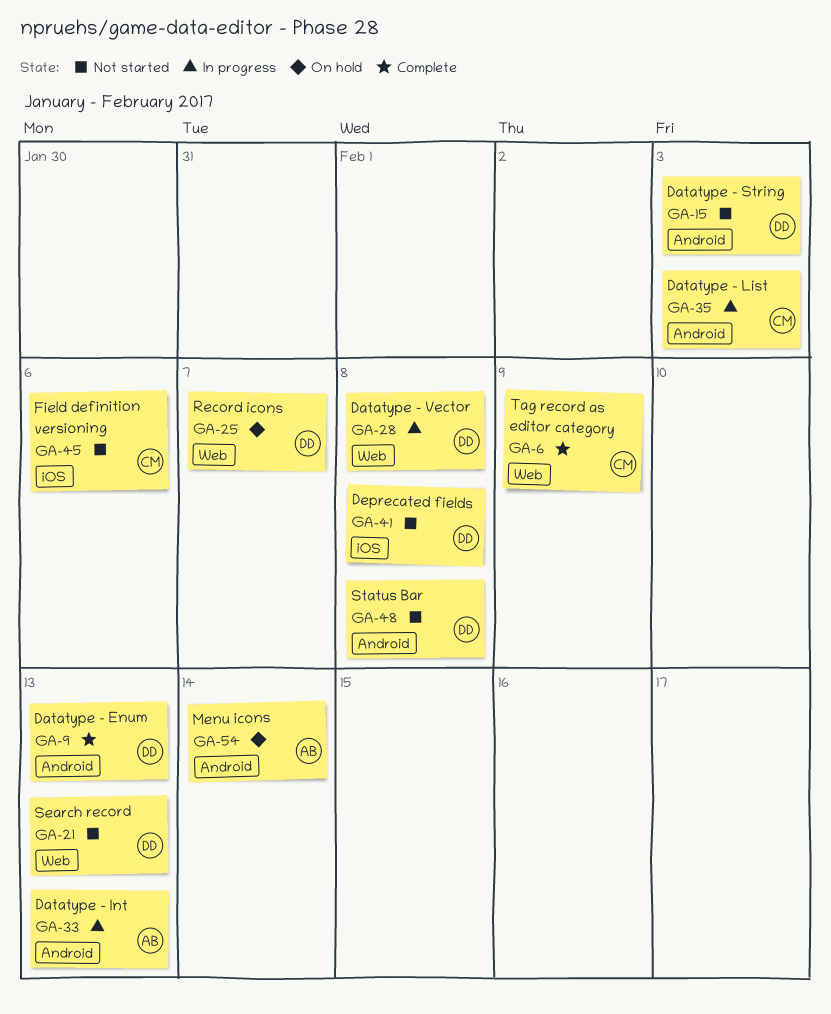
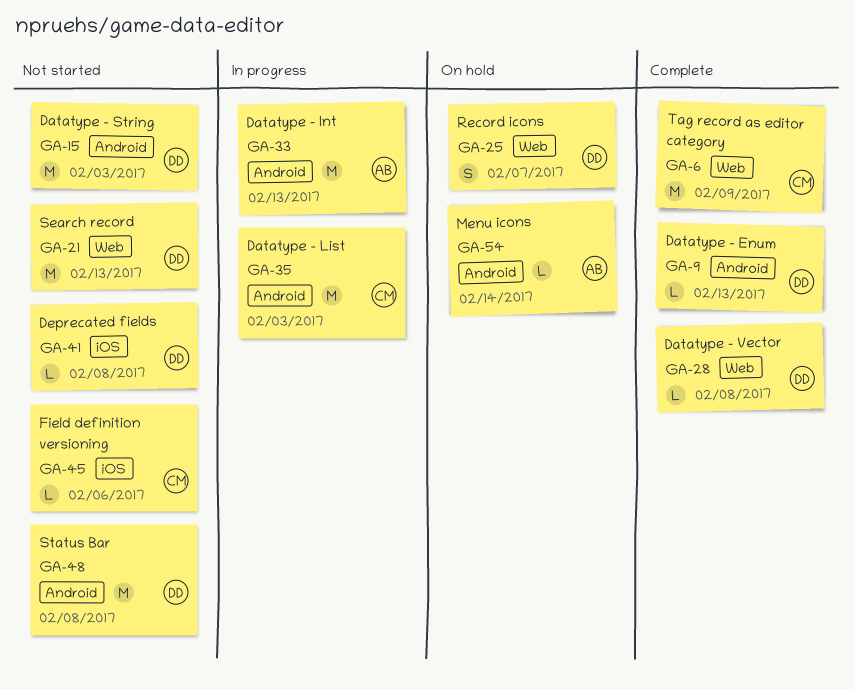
GA-28, status: In progress -> Complete

